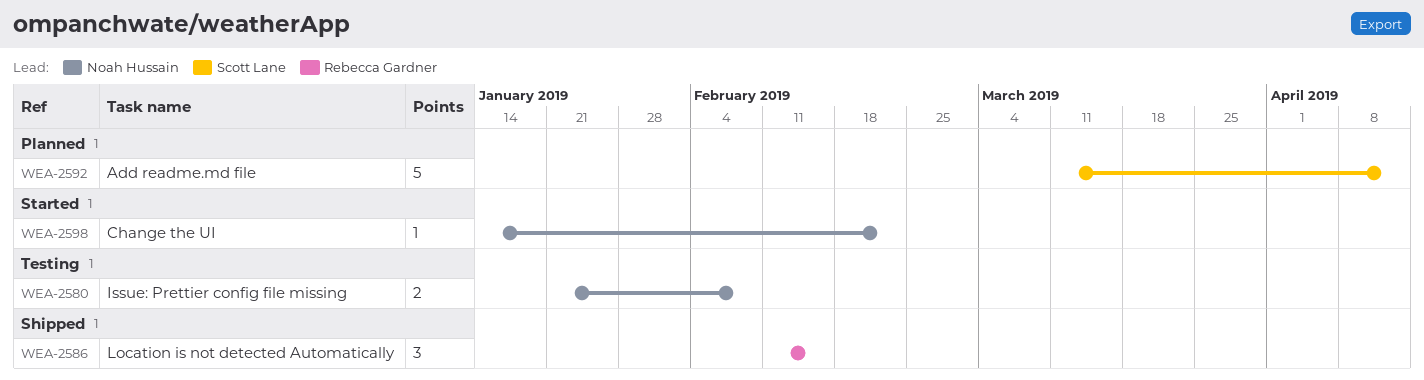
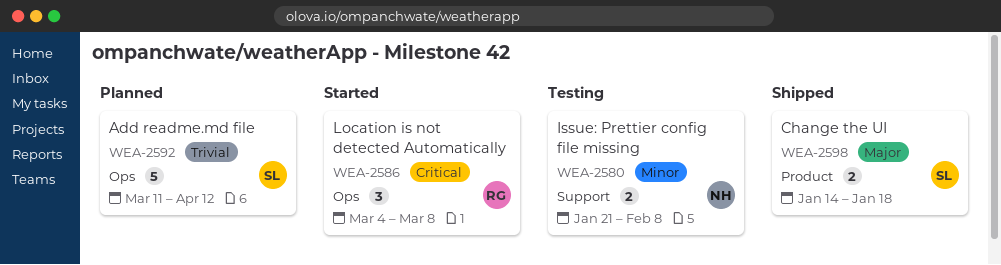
WEA-2586, status: Shipped -> Started
WEA-2586, start: Feb 11 -> Mar 4
WEA-2586, due: Feb 15 -> Mar 8
WEA-2598, status: Started -> Shipped
WEA-2598, owner: Noah Hussain -> Scott Lane
WEA-2598, estimate: 1 -> 2
WEA-2598, due: Feb 22 -> Jan 18

